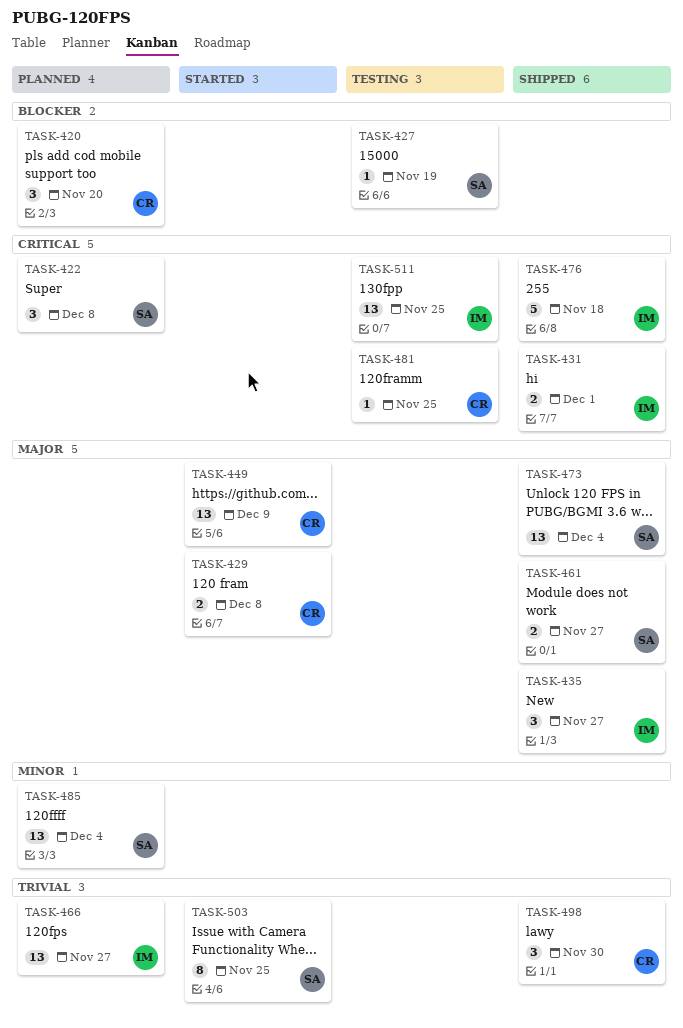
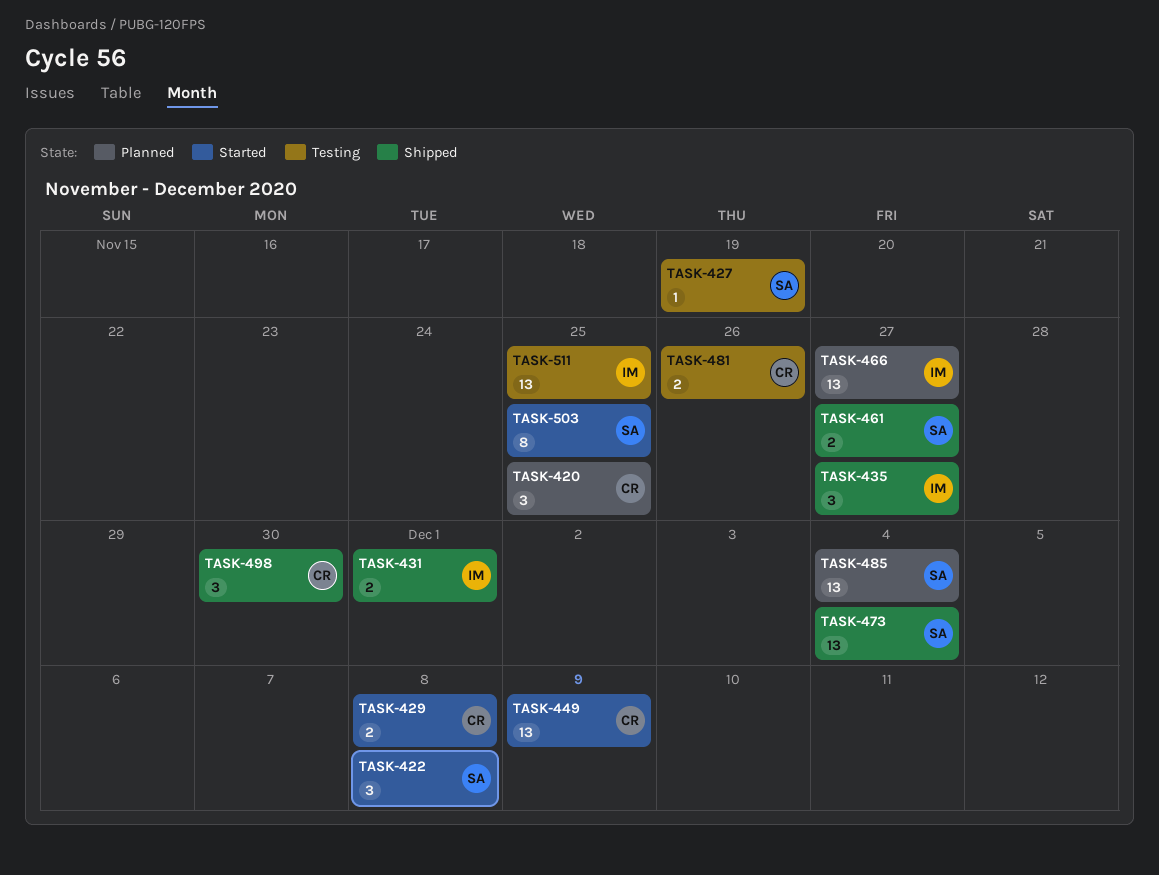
TASK-420, due: Nov 20 -> Nov 25
TASK-422, status: Planned -> Started
TASK-476: present -> none
TASK-481, estimate: 1 -> 2
TASK-481, due: Nov 25 -> Nov 26

